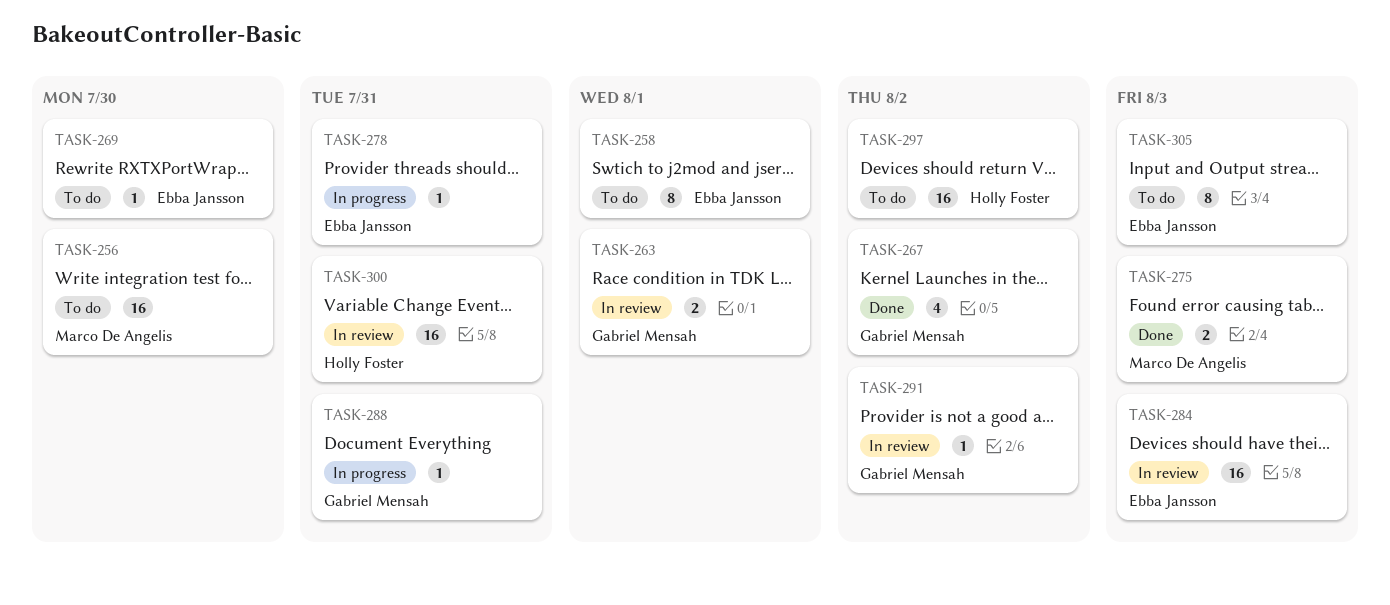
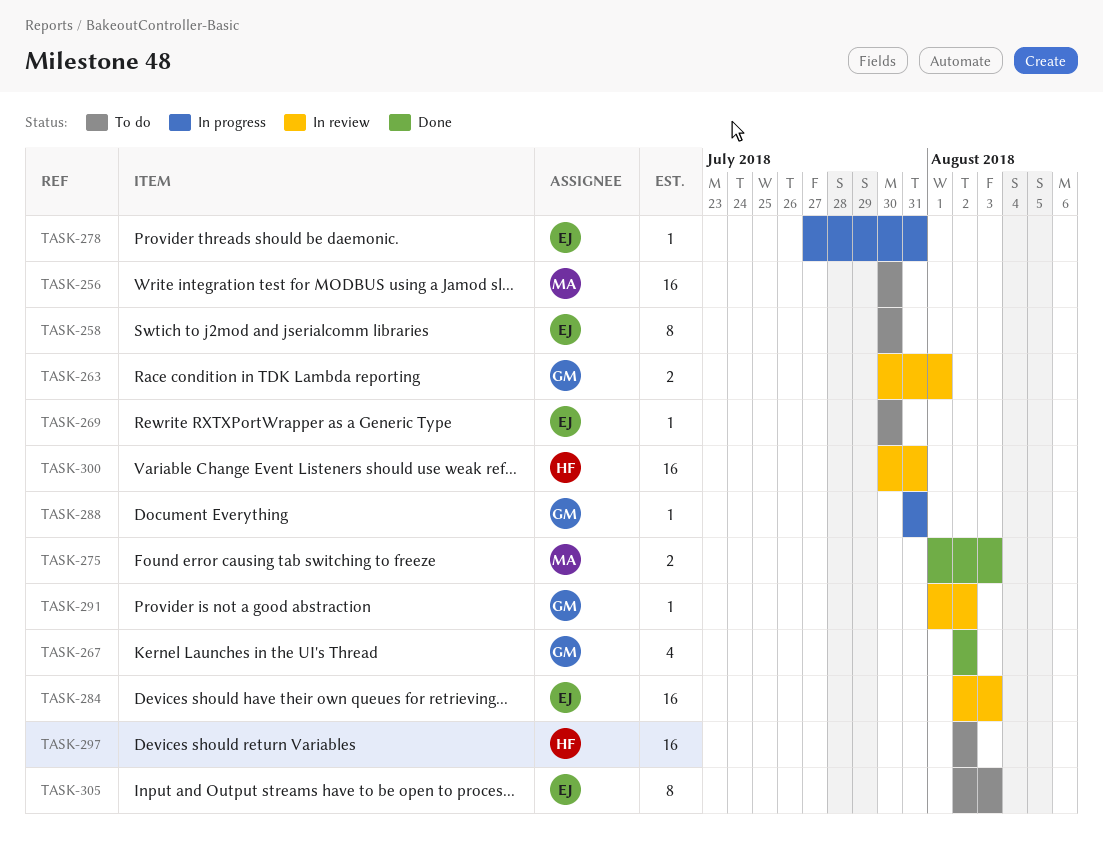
TASK-258, due: Aug 1 -> Jul 30

